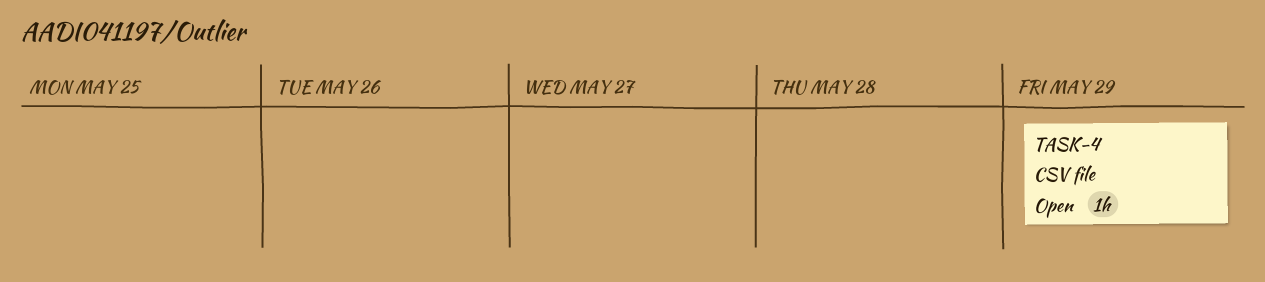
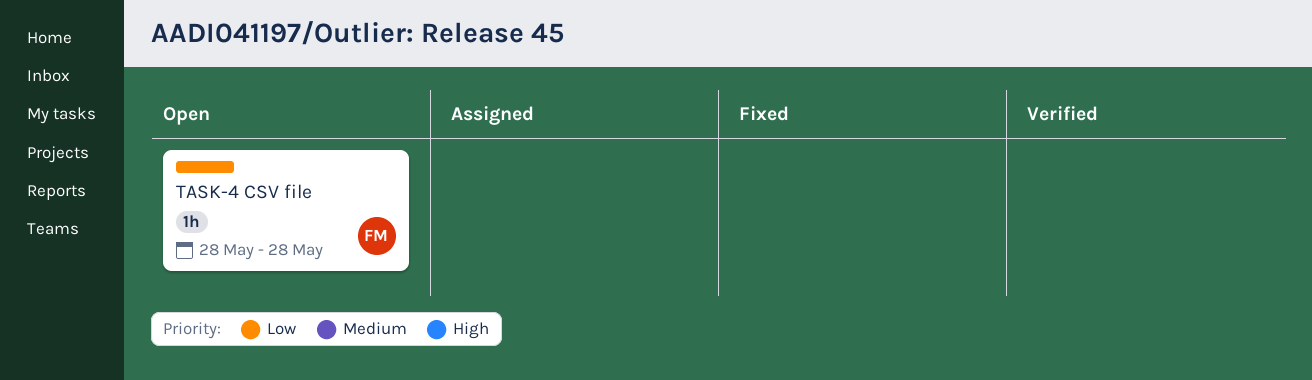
TASK-4, due: May 29 -> May 28

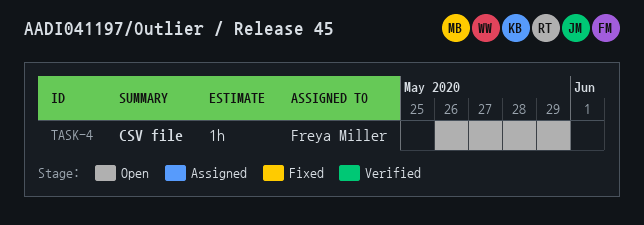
TASK-4, start: May 28 -> May 26
TASK-4, due: May 28 -> May 29

